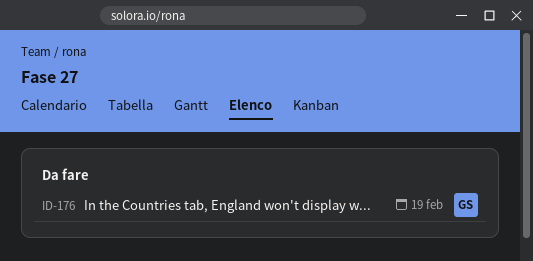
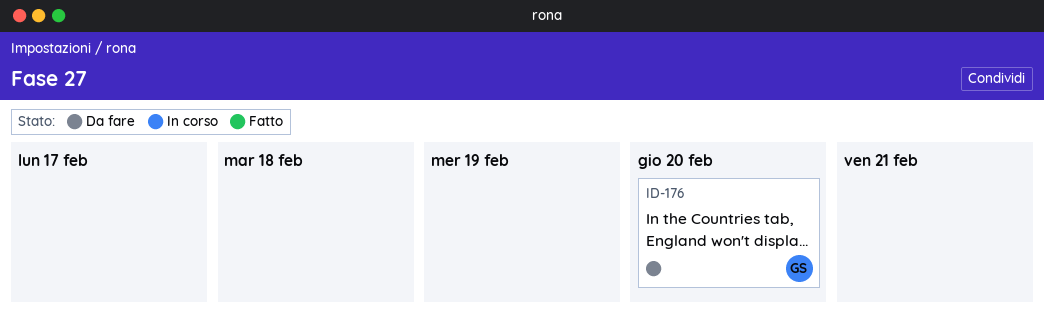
ID-176, due: Feb 19 -> Feb 20

